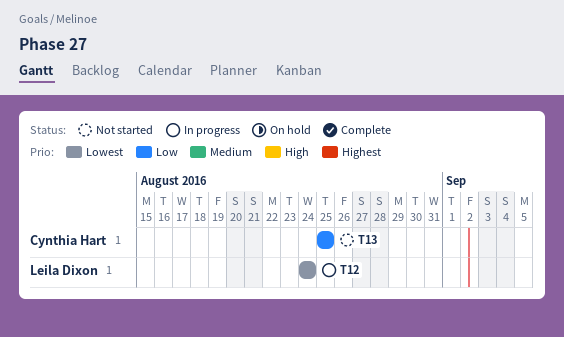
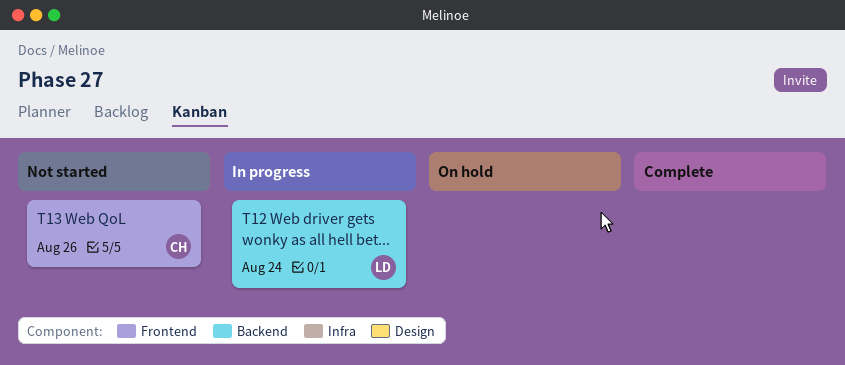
T13, due: Aug 25 -> Aug 26

